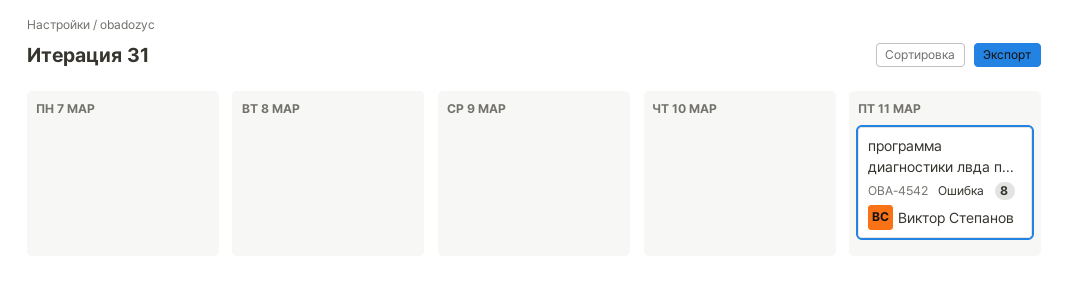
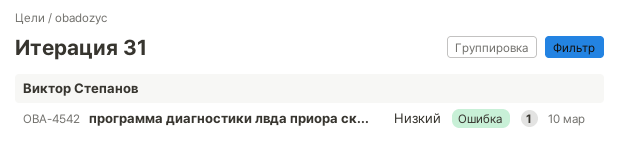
OBA-4542, estimate: 8 -> 1
OBA-4542, due: Mar 11 -> Mar 10

